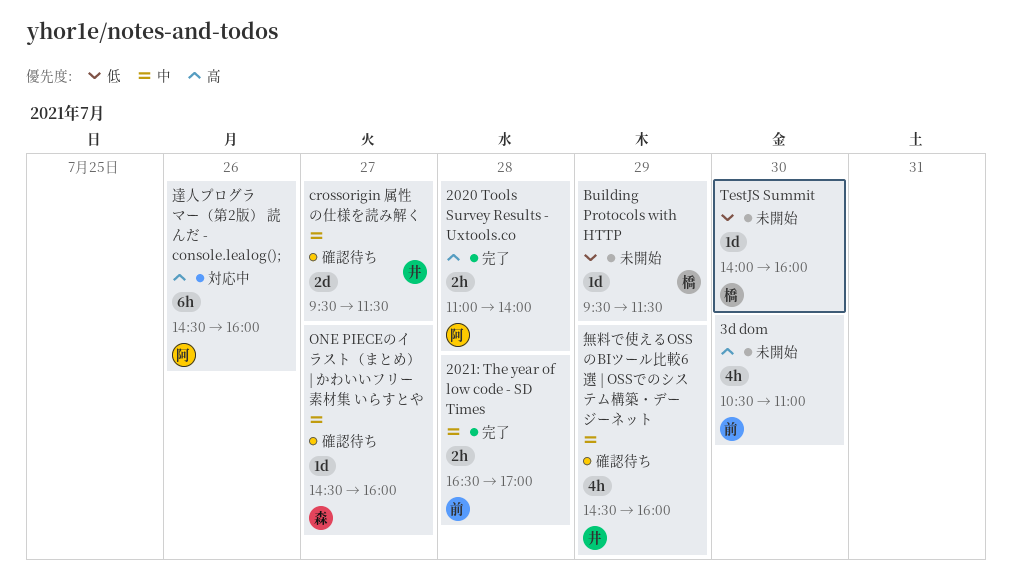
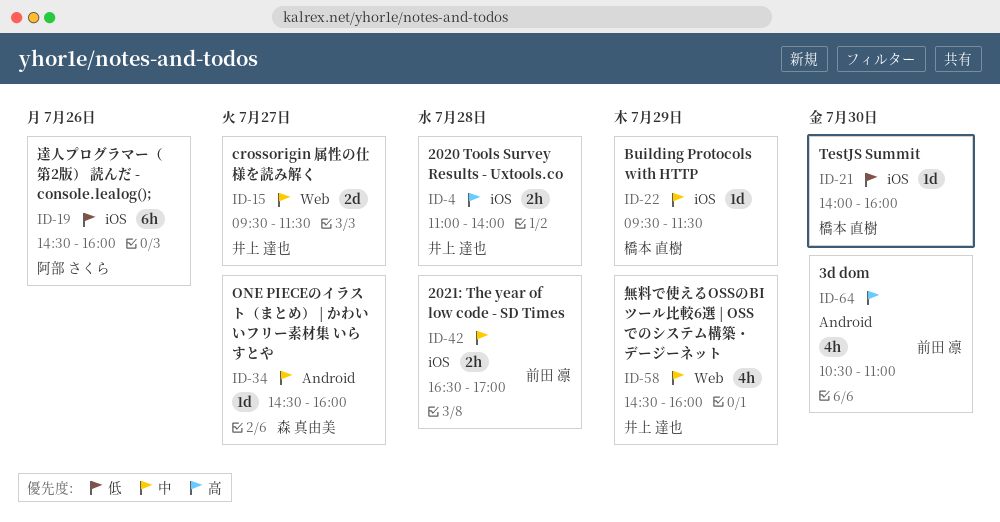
2020 Tools Survey Results - Uxtools.co, owner: 阿部 さくら -> 井上 達也
Building Protocols with HTTP, priority: 低 -> 中
達人プログラマー（第2版） 読んだ - console.lealog();, priority: 高 -> 低

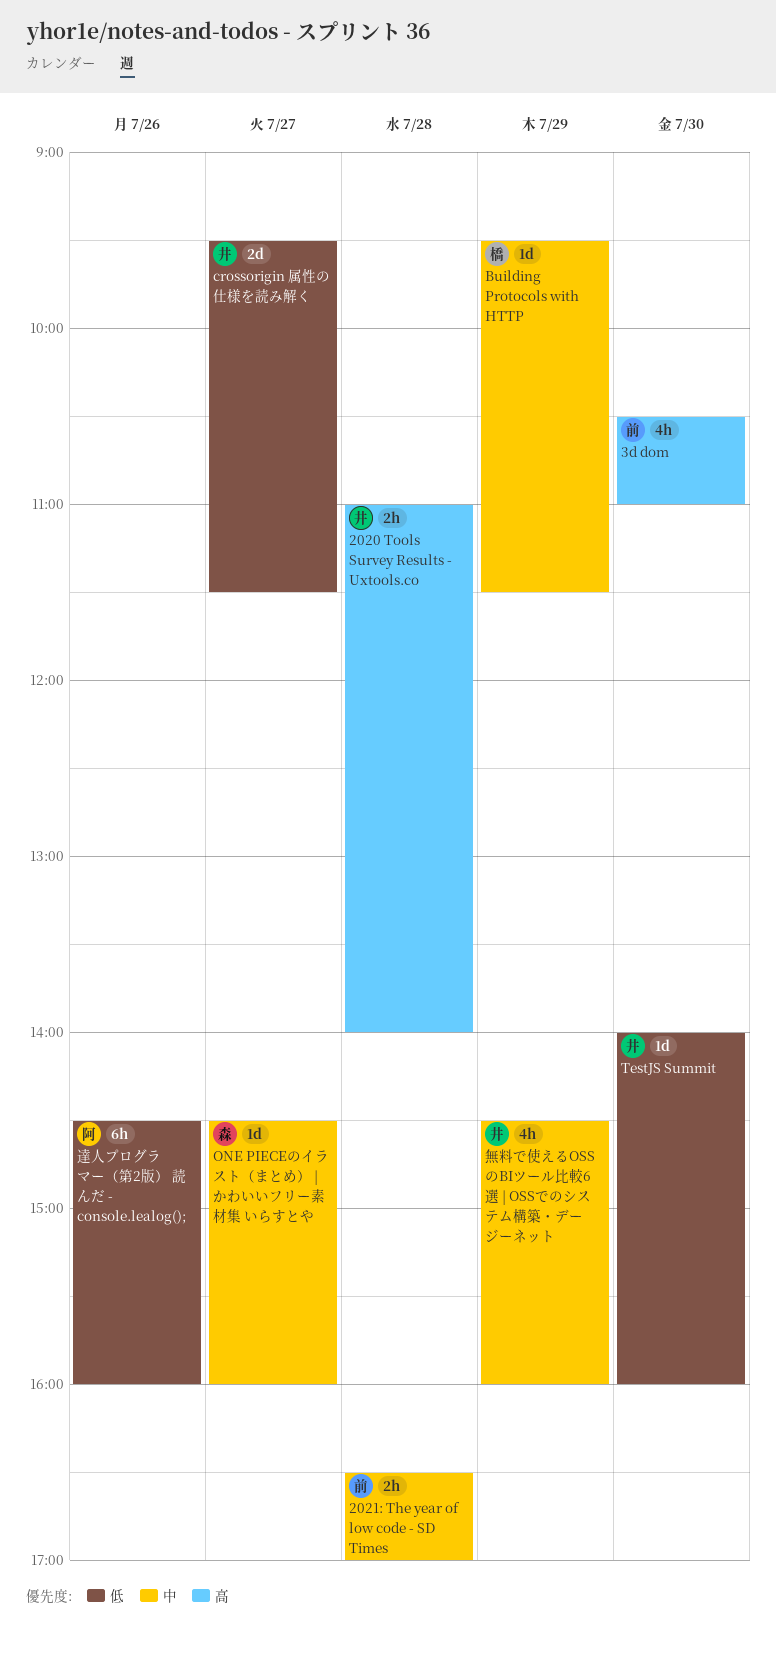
crossorigin 属性の仕様を読み解く, priority: 中 -> 低
TestJS Summit, owner: 橋本 直樹 -> 井上 達也

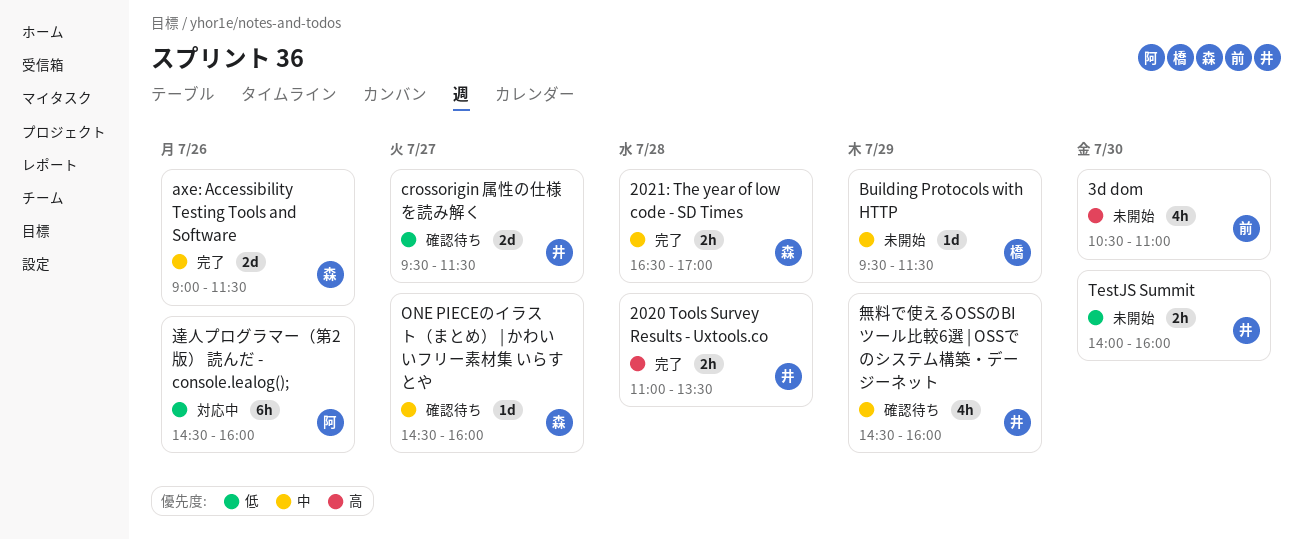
2020 Tools Survey Results - Uxtools.co, ends: 14:00 -> 13:30
2021: The year of low code - SD Times, owner: 前 -> 森
axe: Accessibility Testing Tools and Software: none -> present
TestJS Summit, estimate: 1d -> 2h

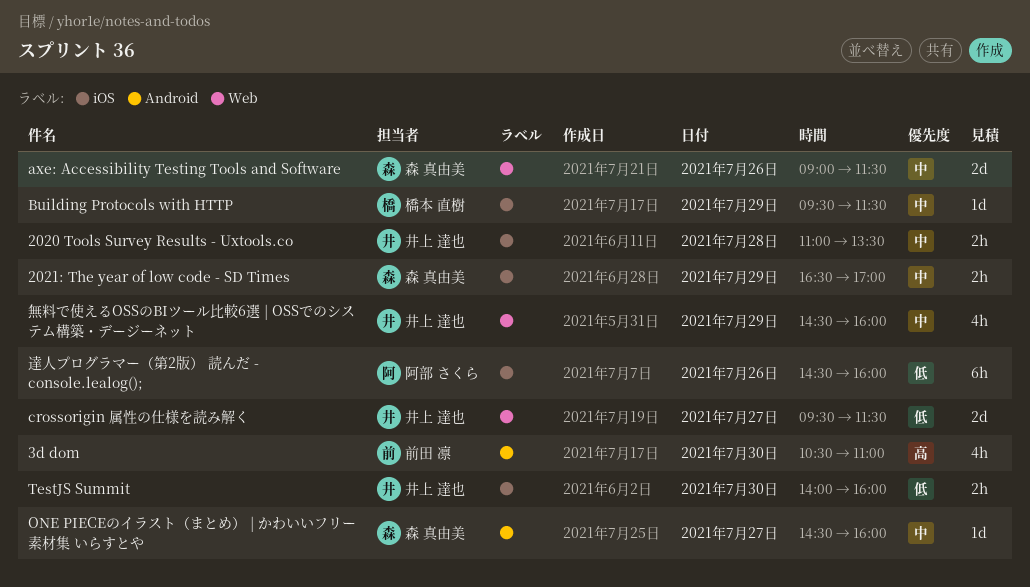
2020 Tools Survey Results - Uxtools.co, priority: 高 -> 中
2021: The year of low code - SD Times, day: Jul 28 -> Jul 29

